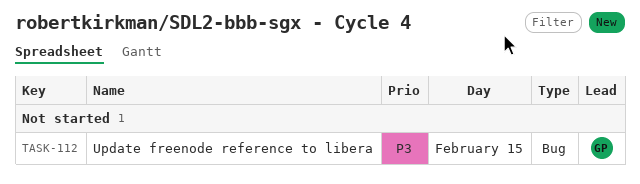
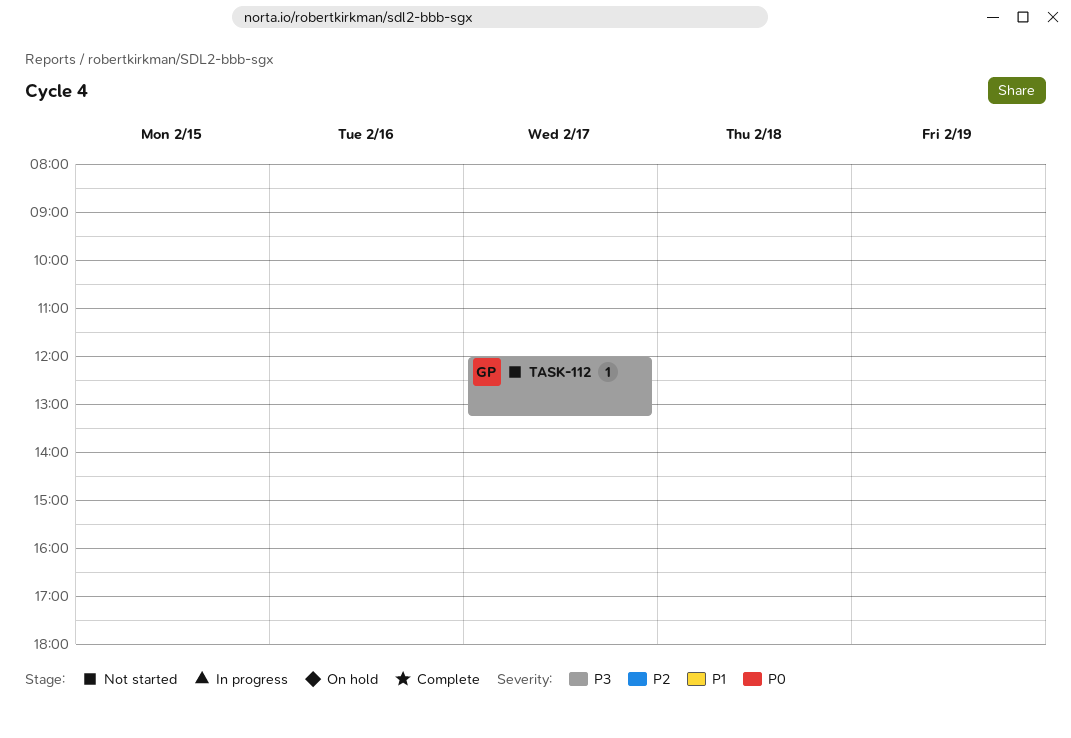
TASK-112, day: Feb 15 -> Feb 17

